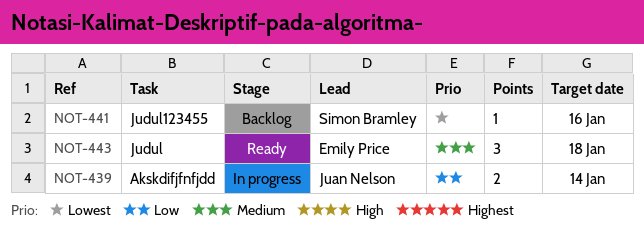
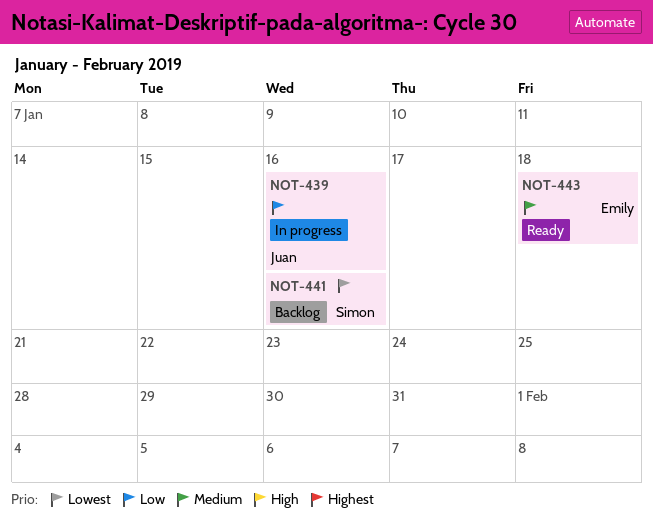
NOT-439, due: Jan 14 -> Jan 16

